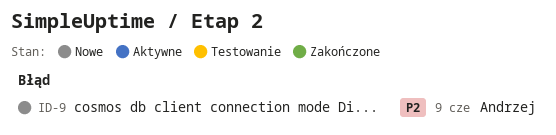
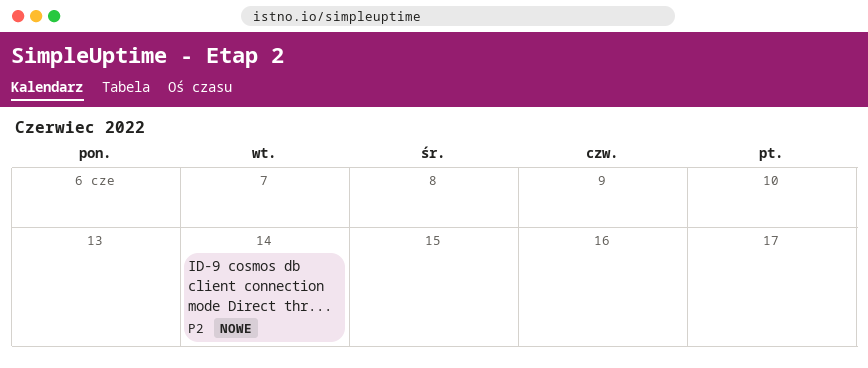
ID-9, due: Jun 9 -> Jun 14

